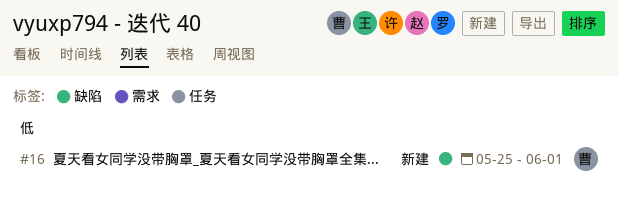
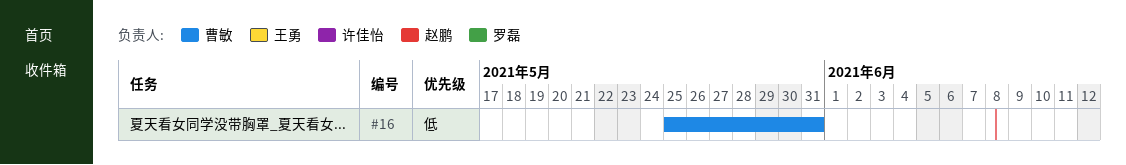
#16, due: Jun 1 -> May 31

